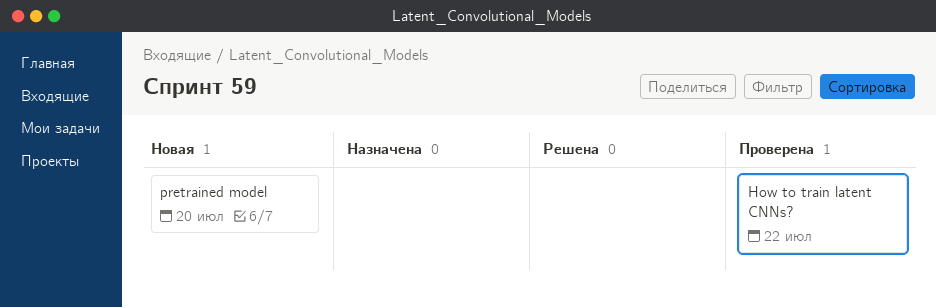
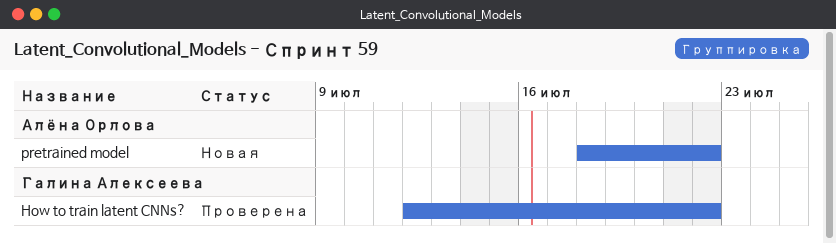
pretrained model, due: Jul 20 -> Jul 22

